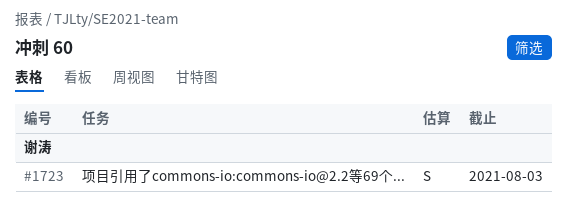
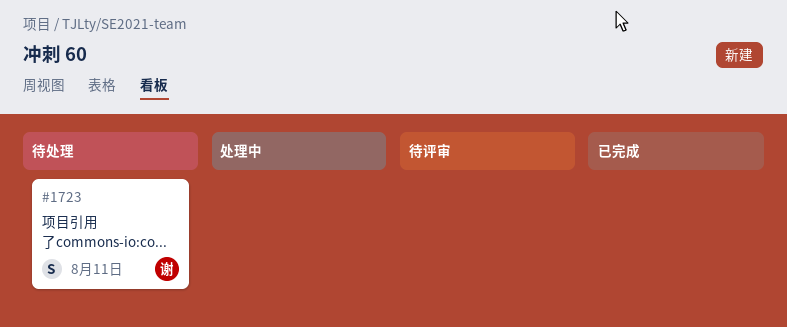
#1723, due: Aug 3 -> Aug 11

